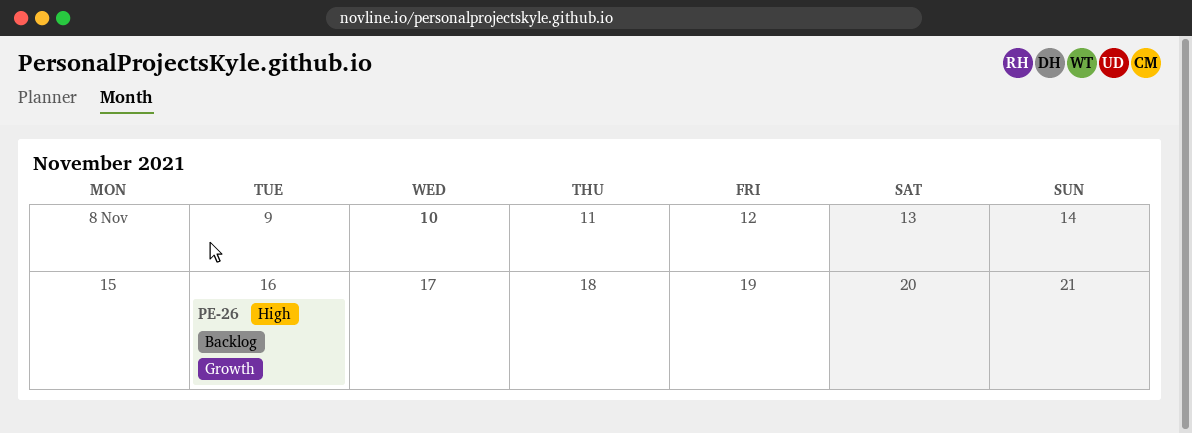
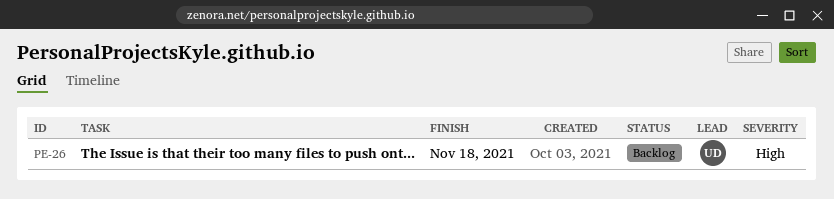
PE-26, due: Nov 16 -> Nov 18

